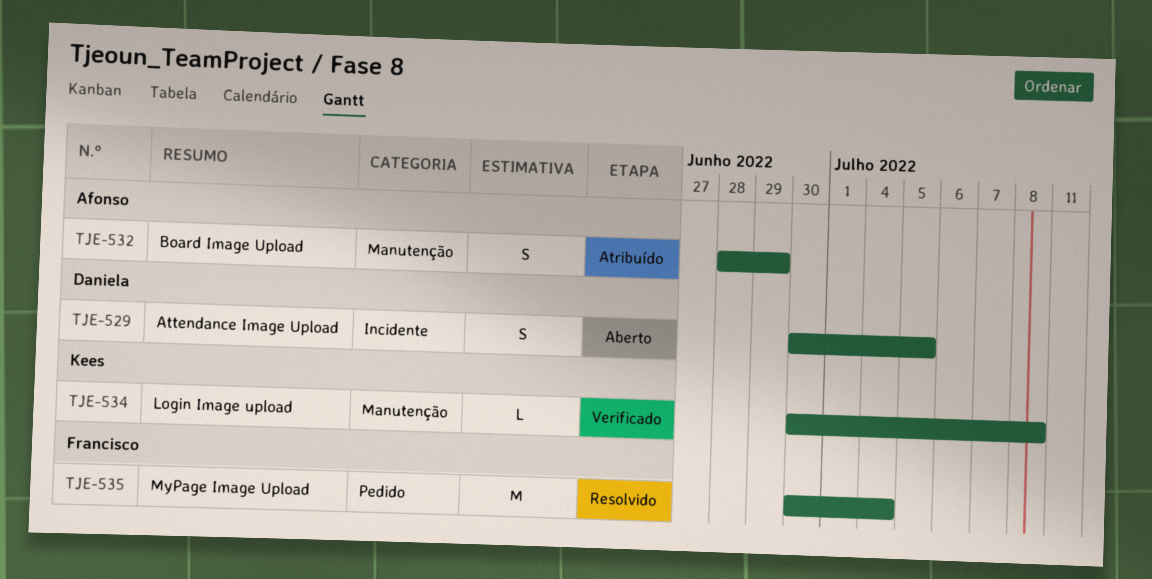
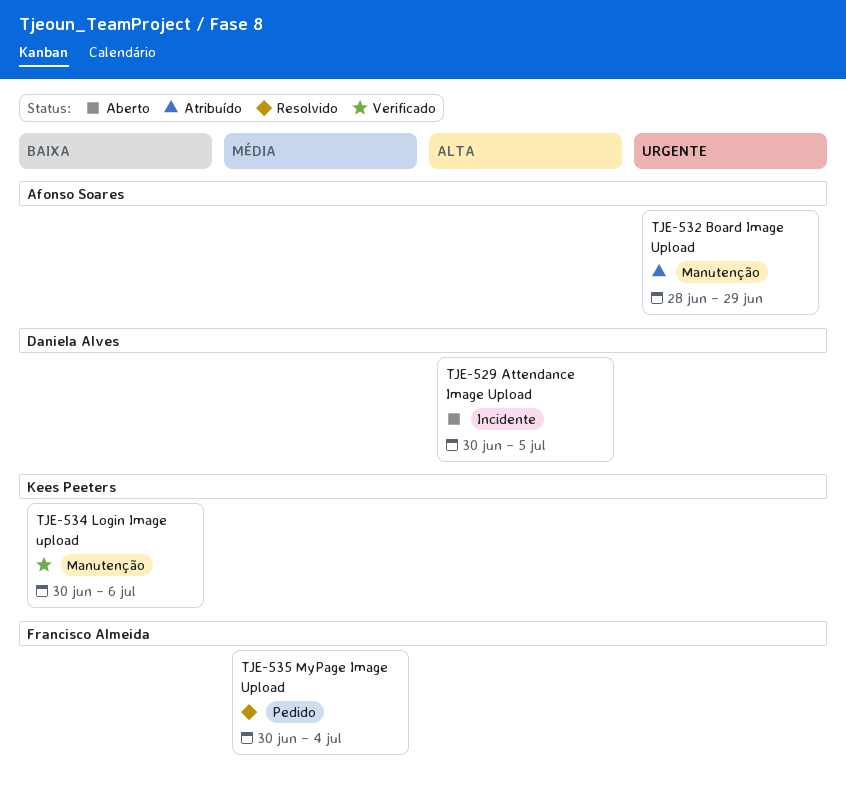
TJE-534, due: Jul 8 -> Jul 6

